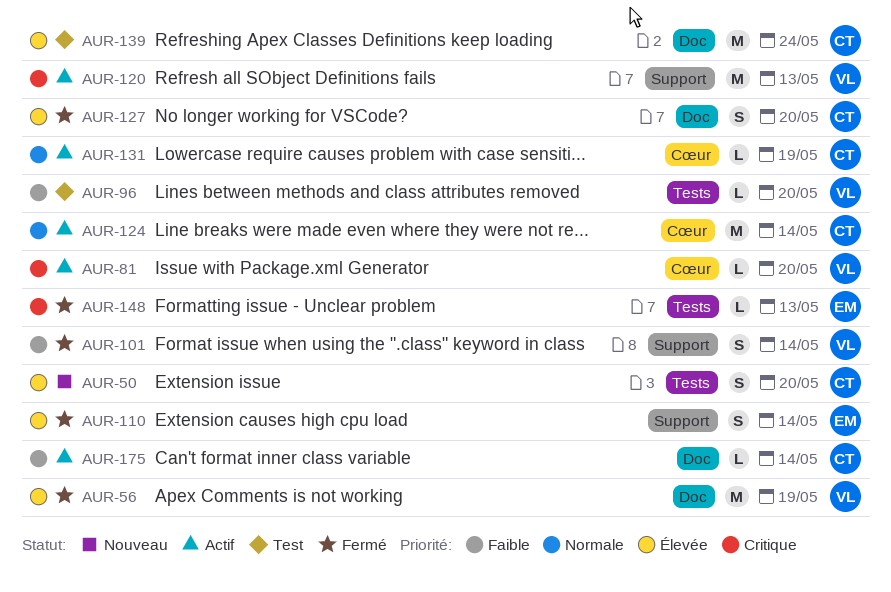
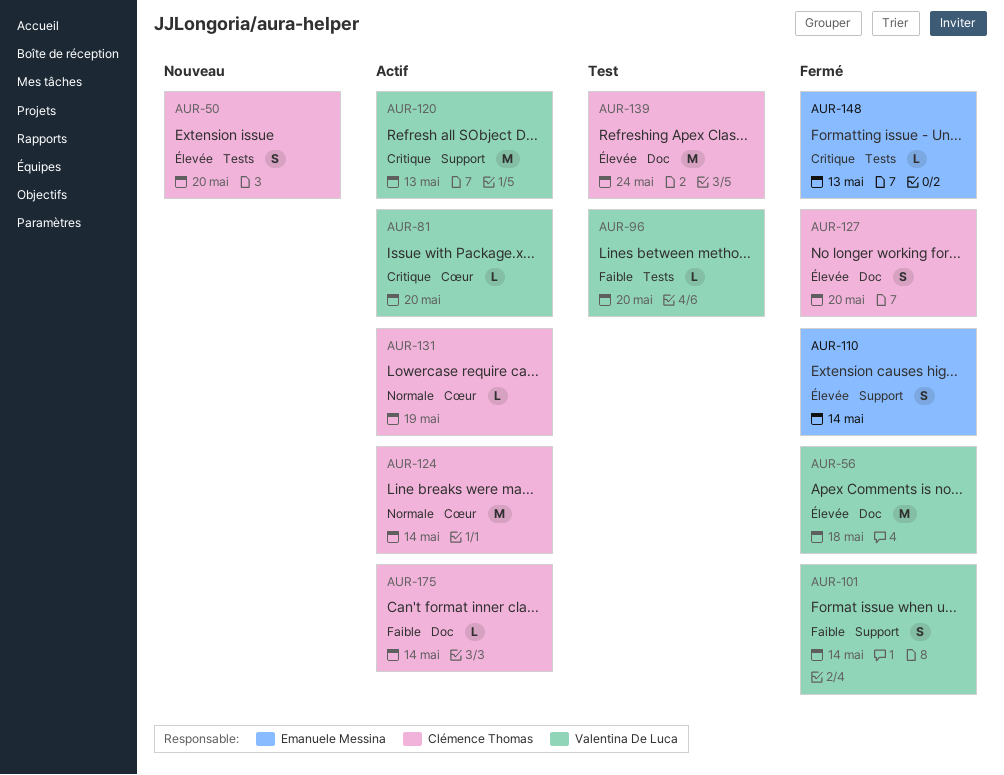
AUR-56, due: May 19 -> May 18

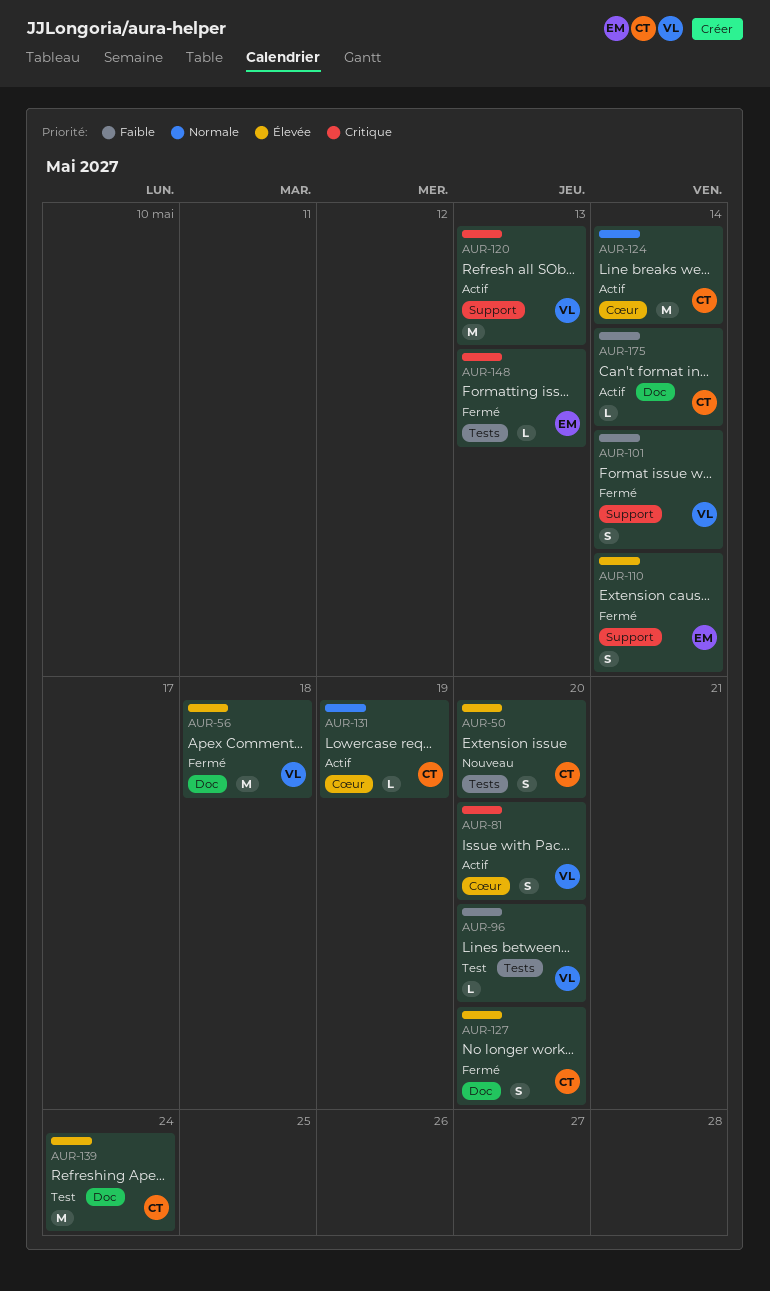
AUR-81, estimate: L -> S

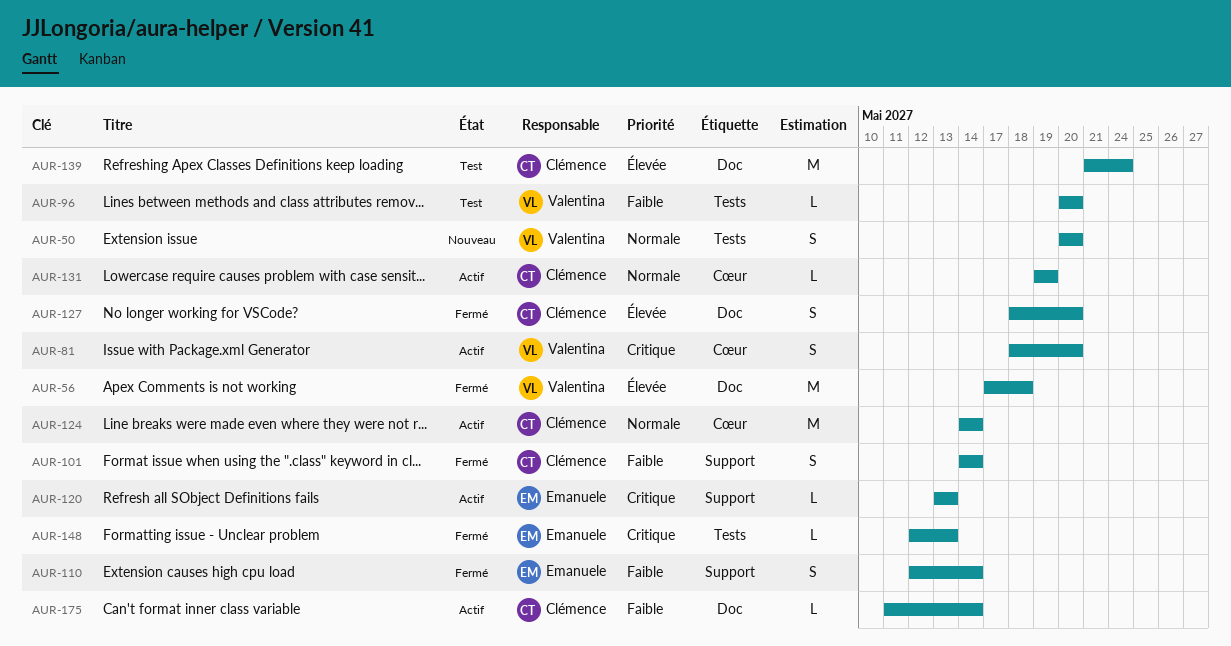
AUR-50, owner: Clémence -> Valentina
AUR-50, priority: Élevée -> Normale
AUR-101, owner: Valentina -> Clémence
AUR-110, priority: Élevée -> Faible
AUR-120, owner: Valentina -> Emanuele
AUR-120, estimate: M -> L

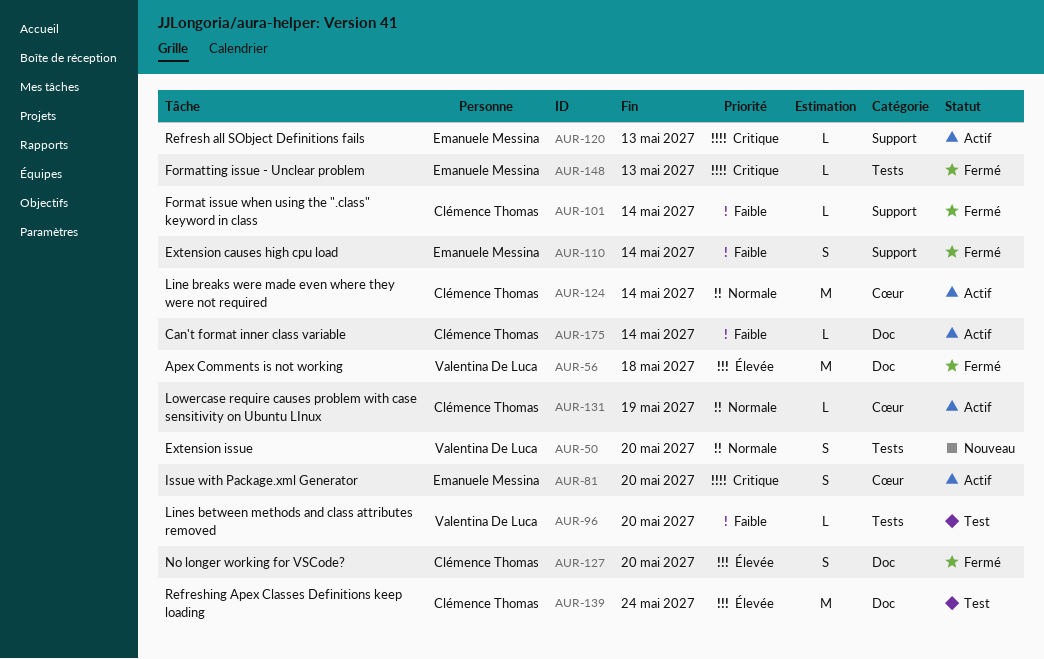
AUR-81, owner: Valentina De Luca -> Emanuele Messina
AUR-101, estimate: S -> L

